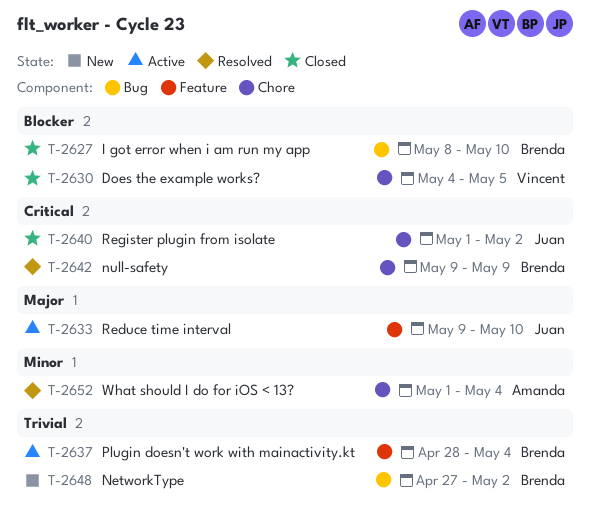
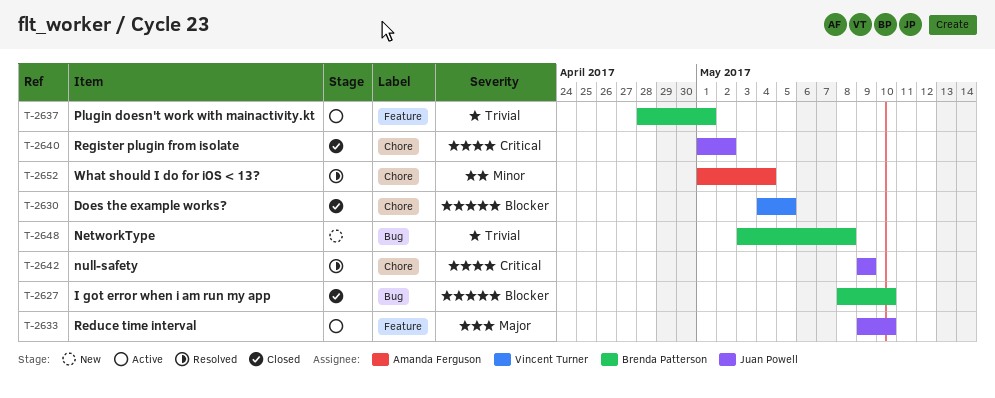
T-2637, due: May 4 -> May 1
T-2642, owner: Brenda Patterson -> Juan Powell
T-2648, start: Apr 27 -> May 3
T-2648, due: May 2 -> May 8

